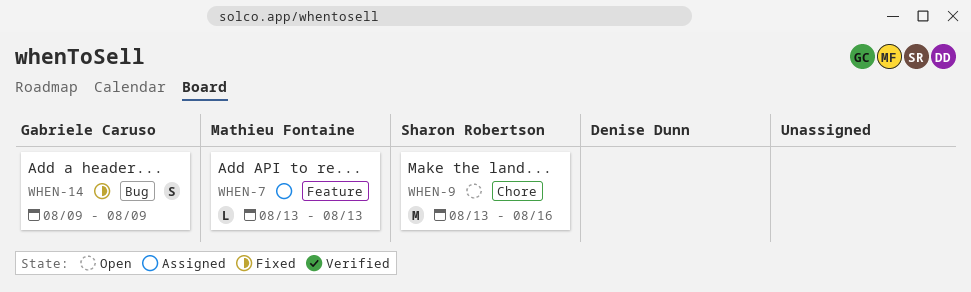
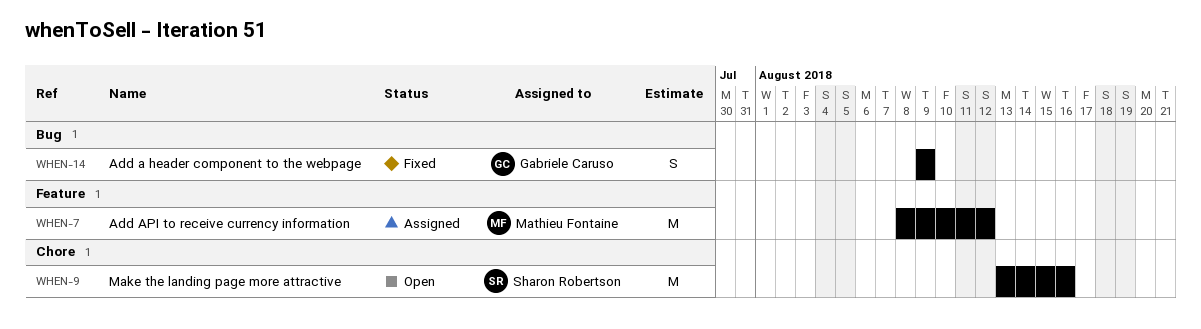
WHEN-7, estimate: L -> M
WHEN-7, start: Aug 13 -> Aug 8
WHEN-7, due: Aug 13 -> Aug 12

